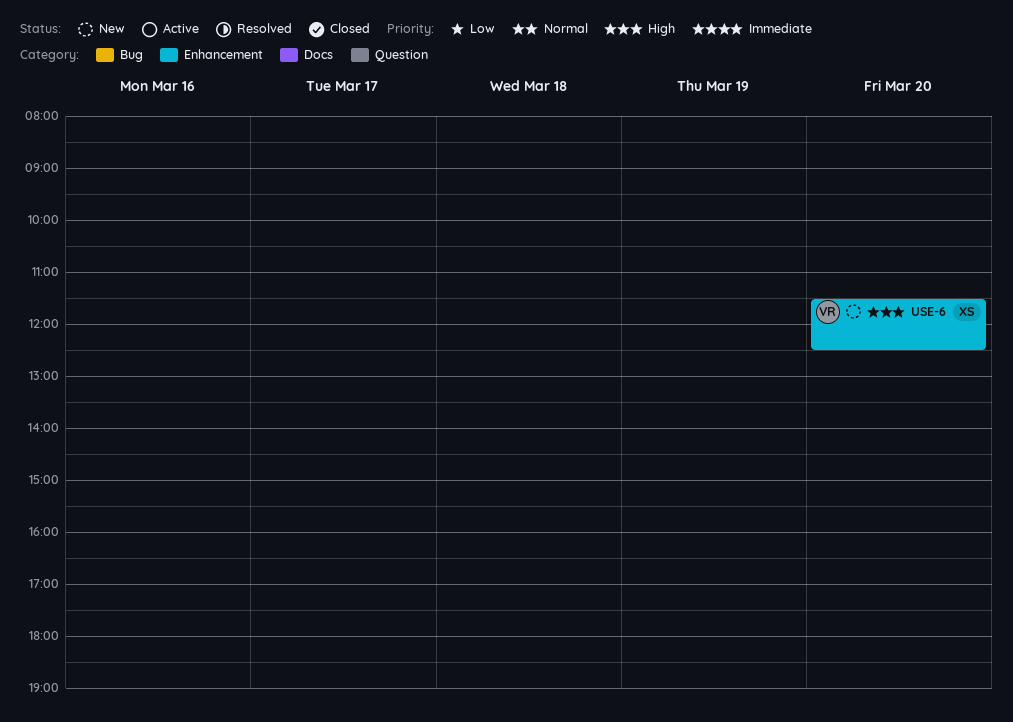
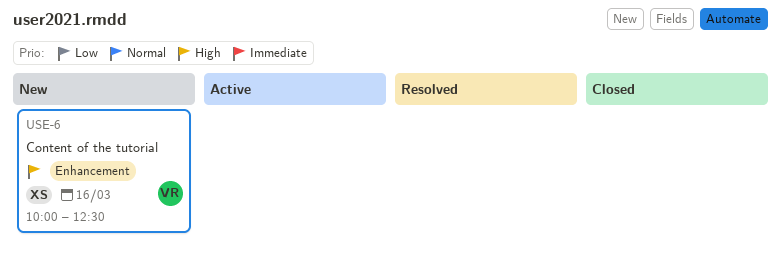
USE-6, day: Mar 20 -> Mar 16
USE-6, begins: 11:30 -> 10:00

